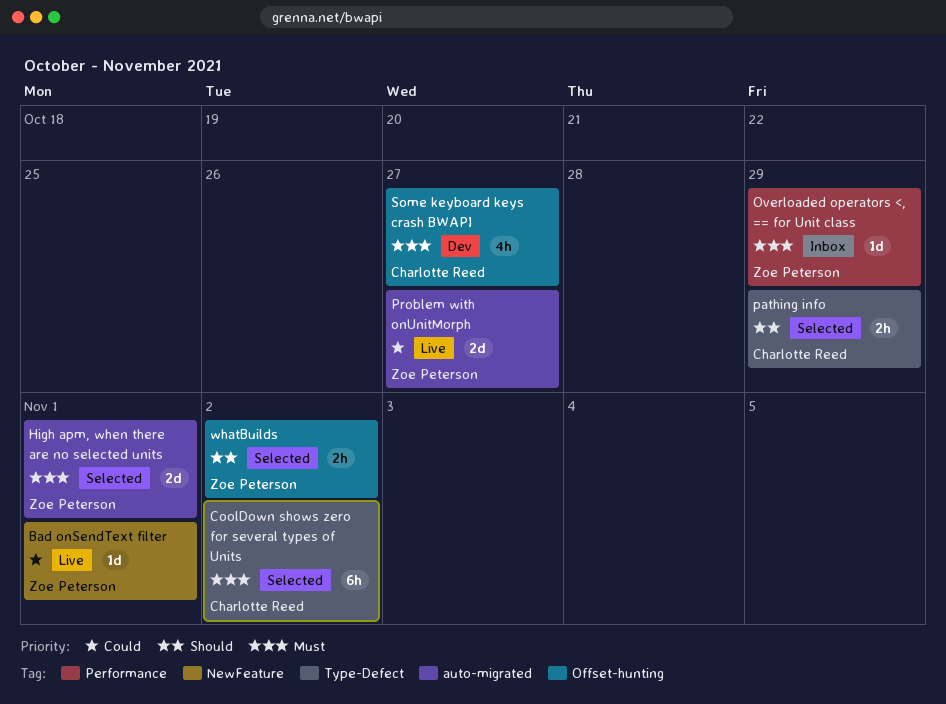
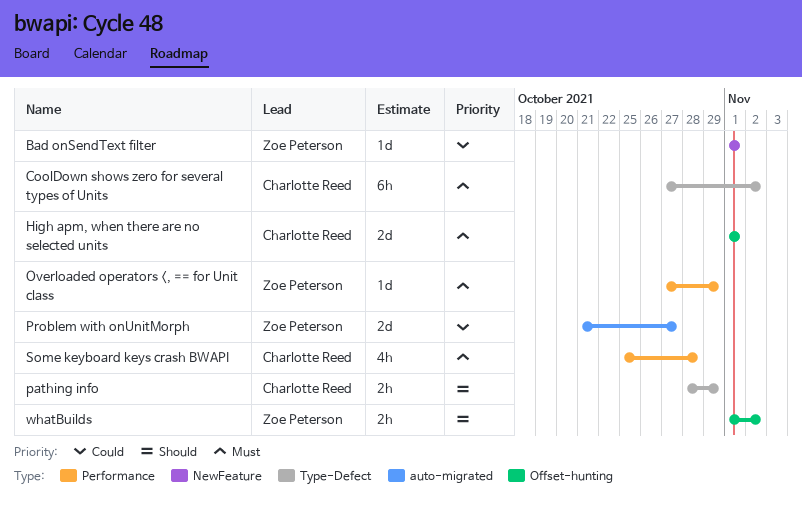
High apm, when there are no selected units, owner: Zoe Peterson -> Charlotte Reed
High apm, when there are no selected units, label: auto-migrated -> Offset-hunting
Some keyboard keys crash BWAPI, label: Offset-hunting -> Performance
Some keyboard keys crash BWAPI, due: Oct 27 -> Oct 28

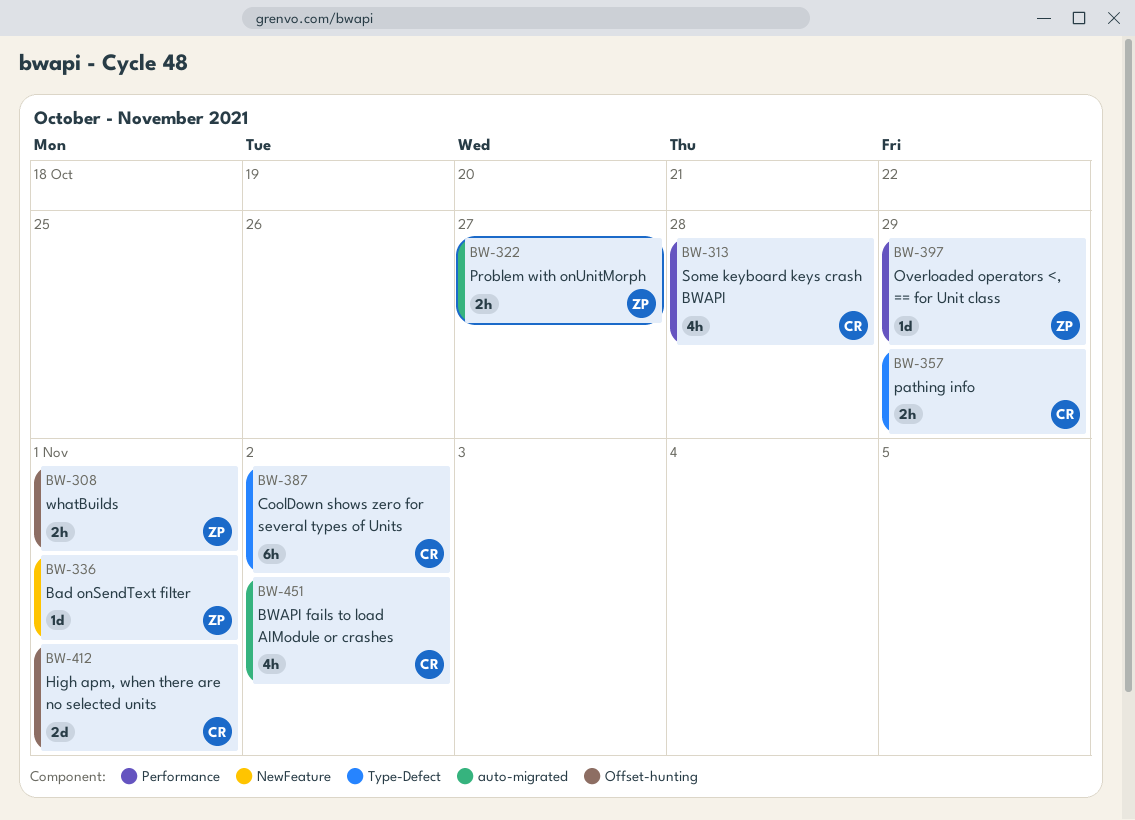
BWAPI fails to load AIModule or crashes: none -> present
Problem with onUnitMorph, estimate: 2d -> 2h
whatBuilds, due: Nov 2 -> Nov 1

